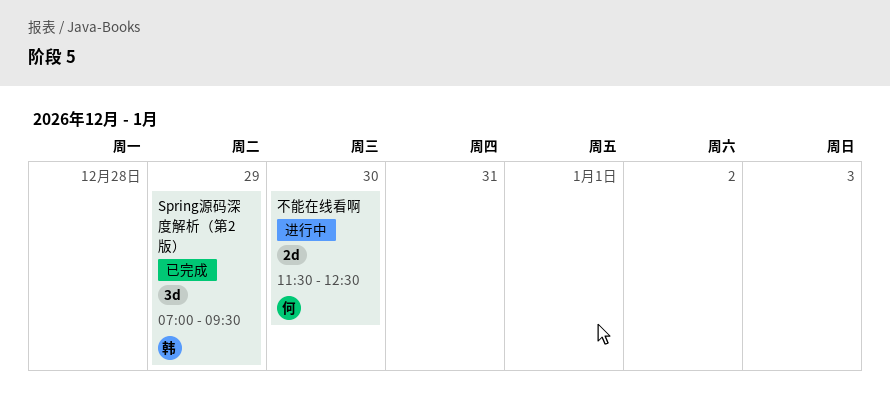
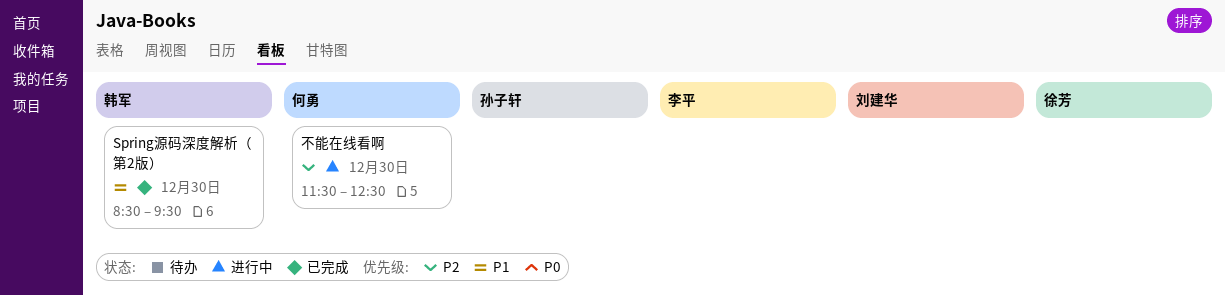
Spring源码深度解析（第2版）, day: Dec 29 -> Dec 30
Spring源码深度解析（第2版）, begins: 07:00 -> 08:30

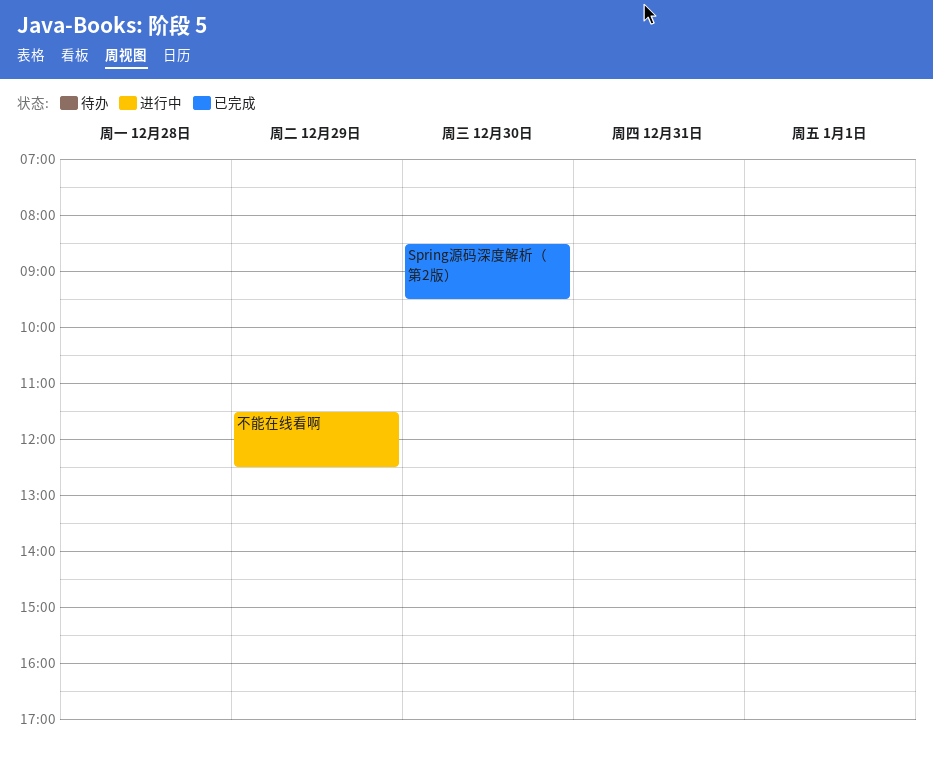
不能在线看啊, day: Dec 30 -> Dec 29

